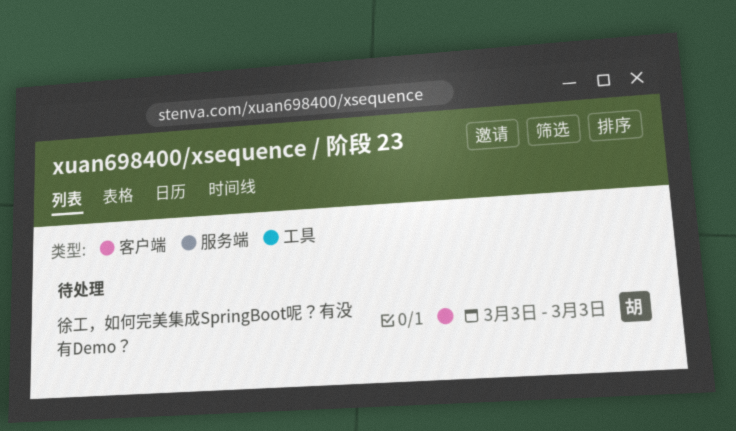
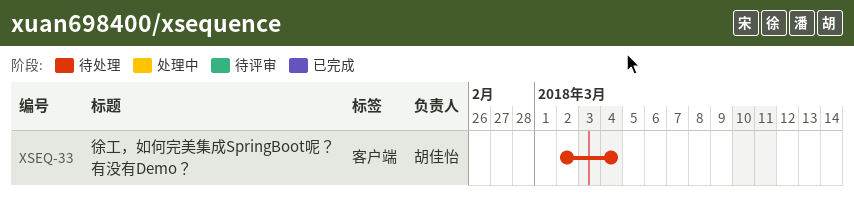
徐工，如何完美集成SpringBoot呢？有没有Demo？, start: Mar 3 -> Mar 2
徐工，如何完美集成SpringBoot呢？有没有Demo？, due: Mar 3 -> Mar 4

